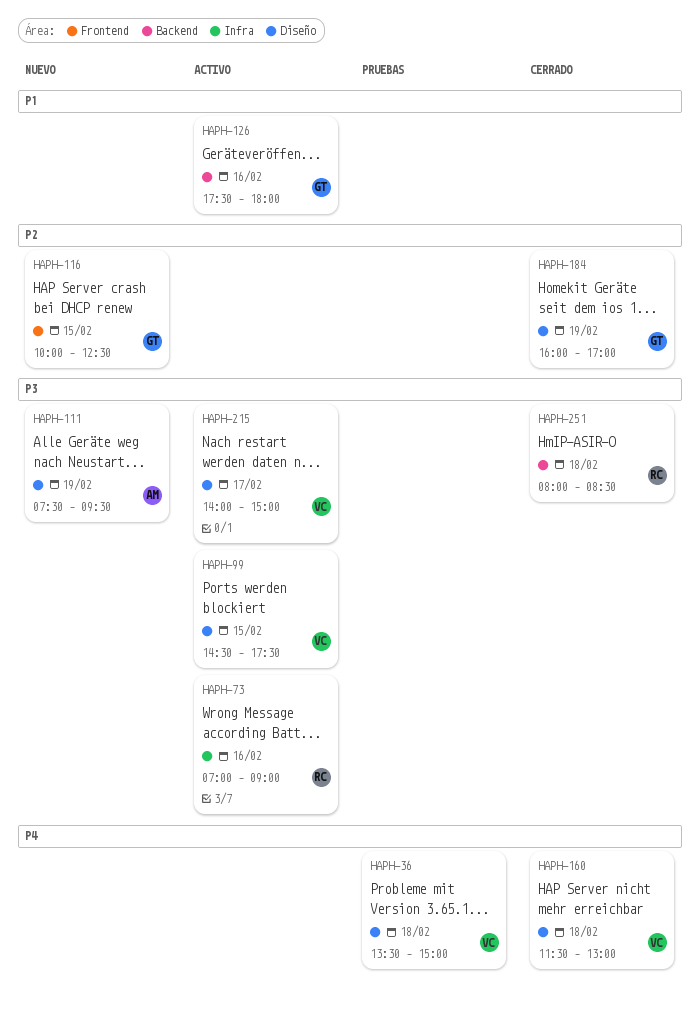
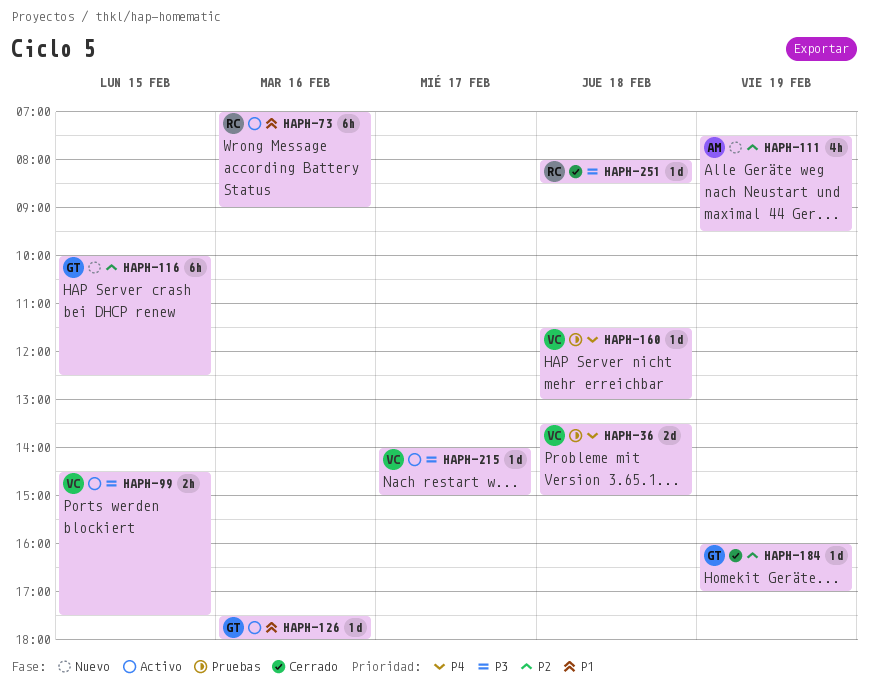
HAPH-73, priority: P3 -> P1
HAPH-111, priority: P3 -> P2
HAPH-160, status: Cerrado -> Pruebas

